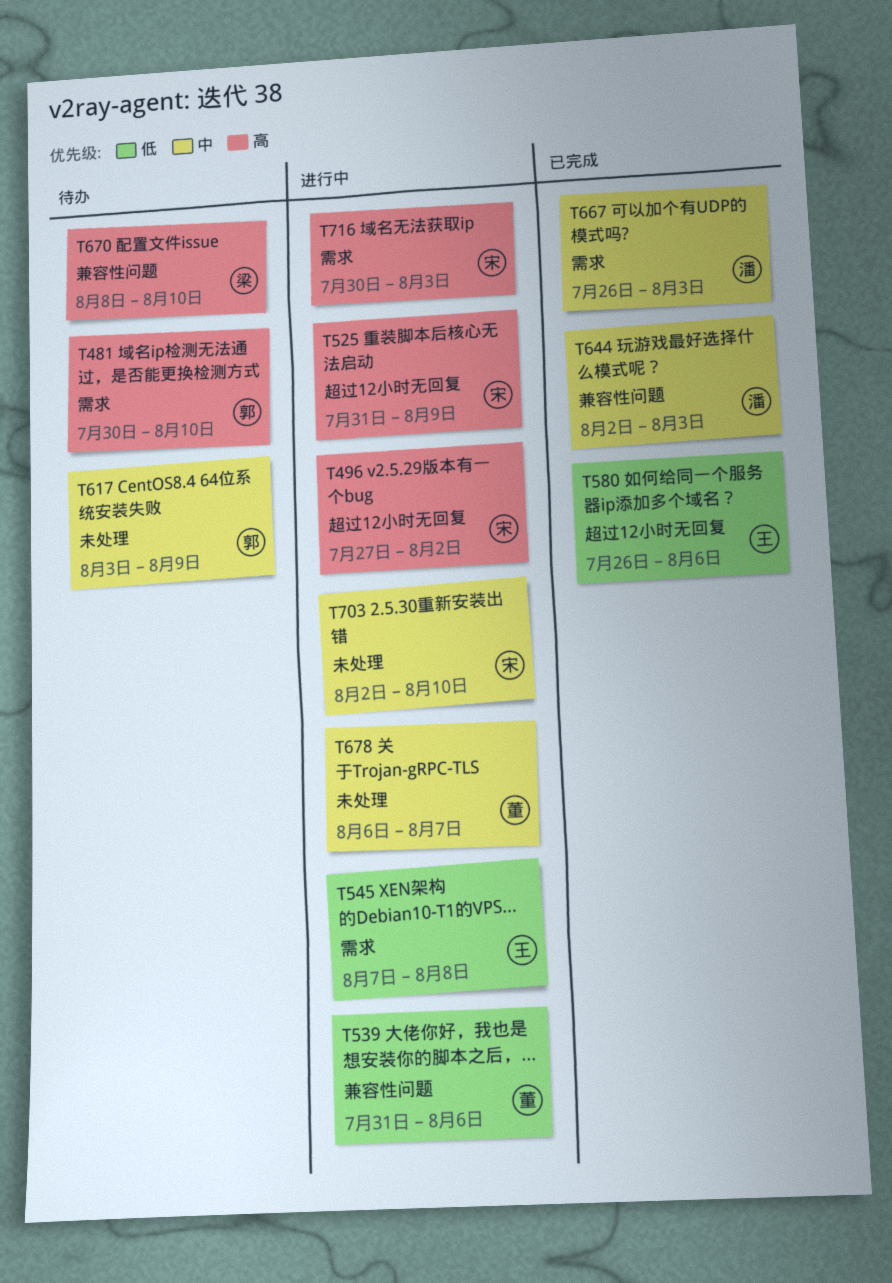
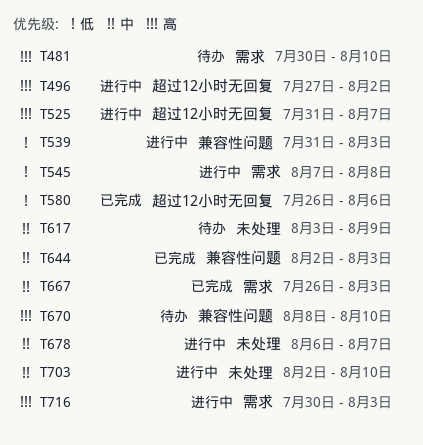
T525, due: Aug 9 -> Aug 7
T539, due: Aug 6 -> Aug 3

